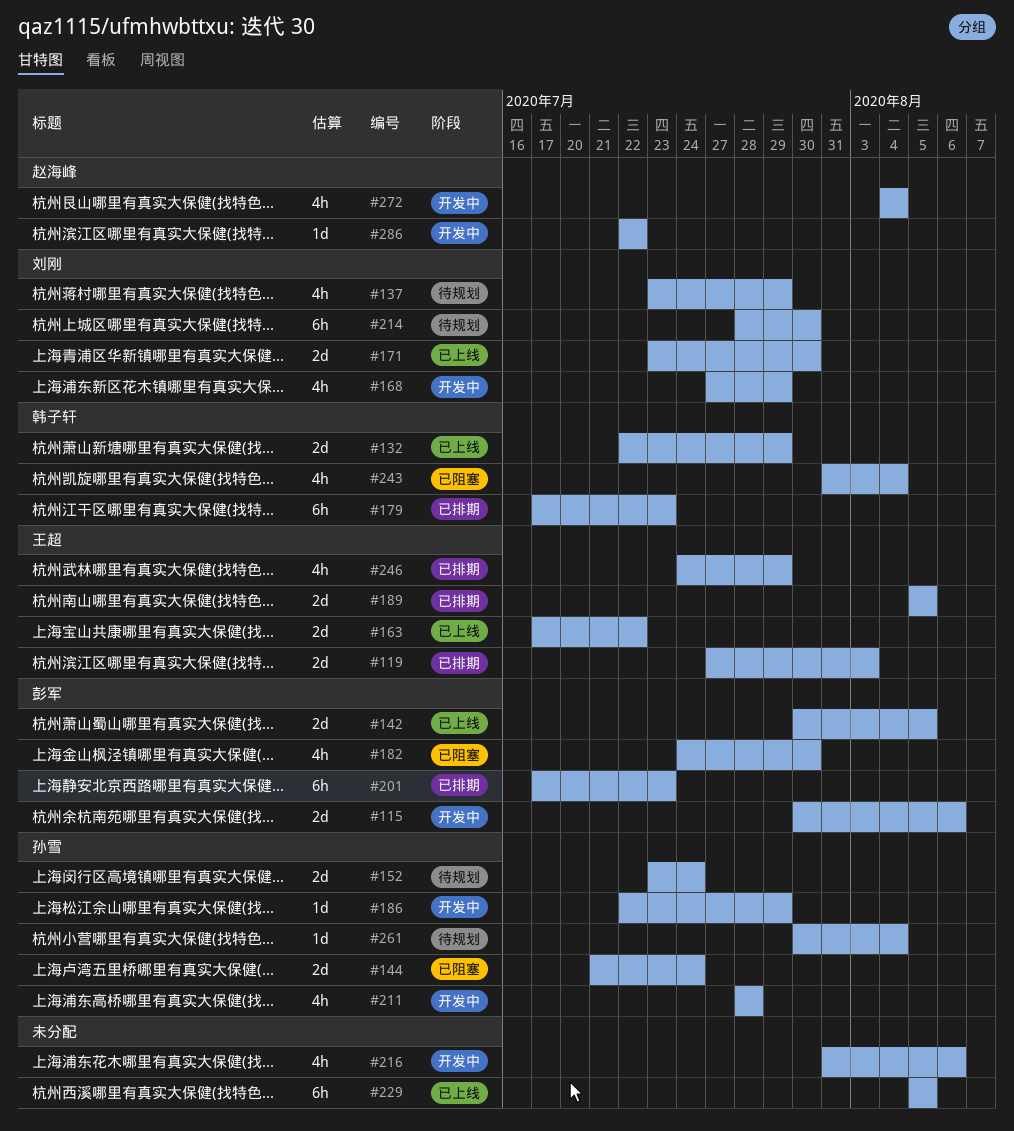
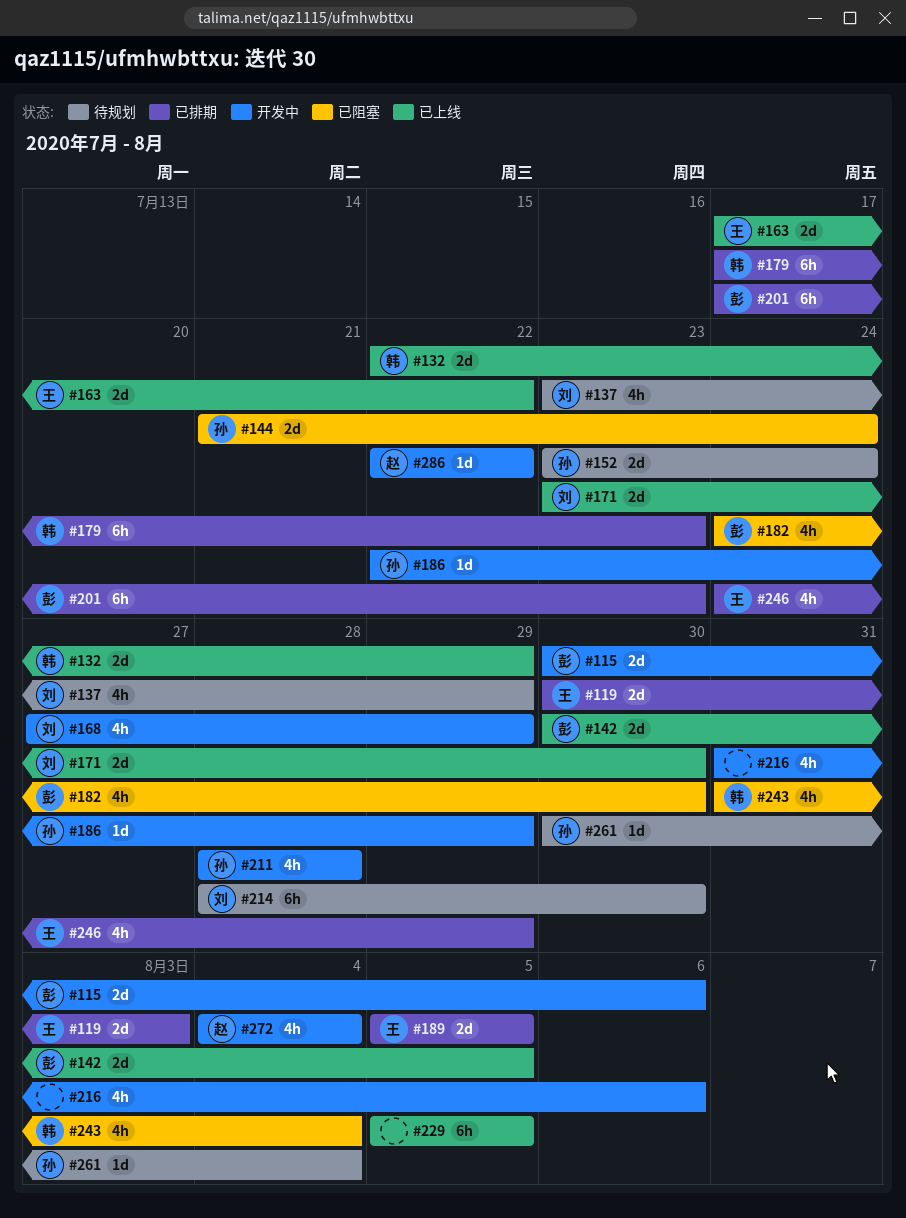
#119, start: Jul 27 -> Jul 30

